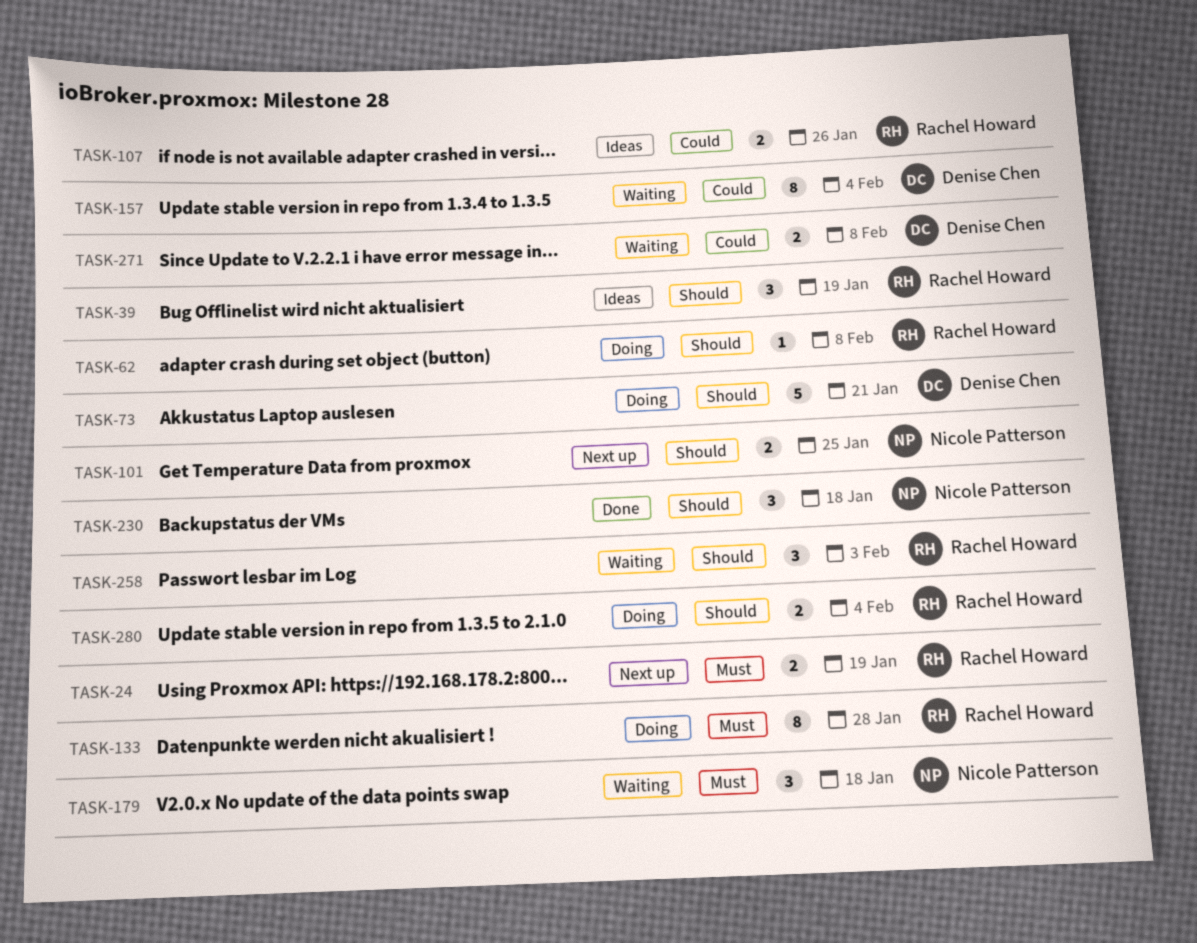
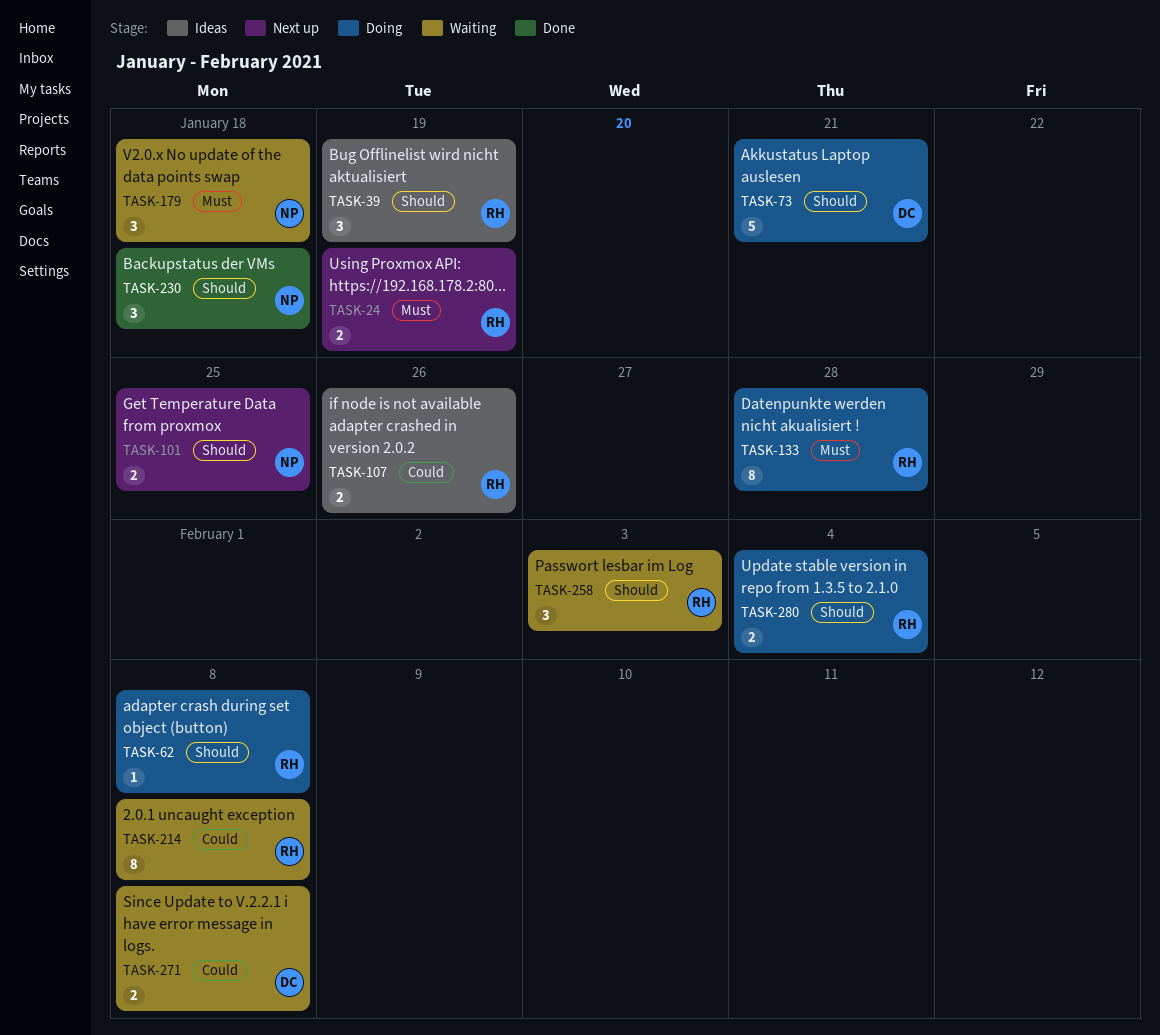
TASK-157: present -> none
TASK-214: none -> present

